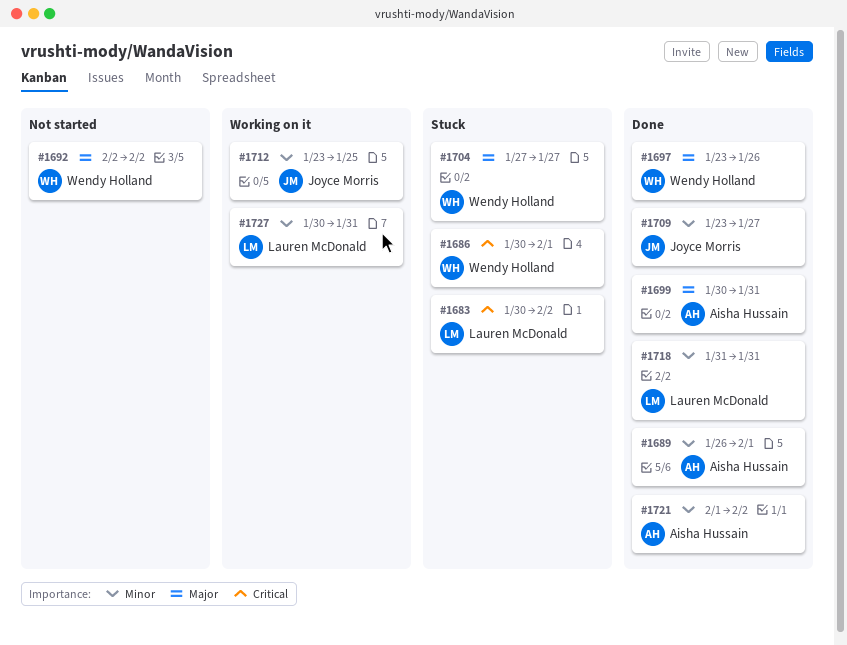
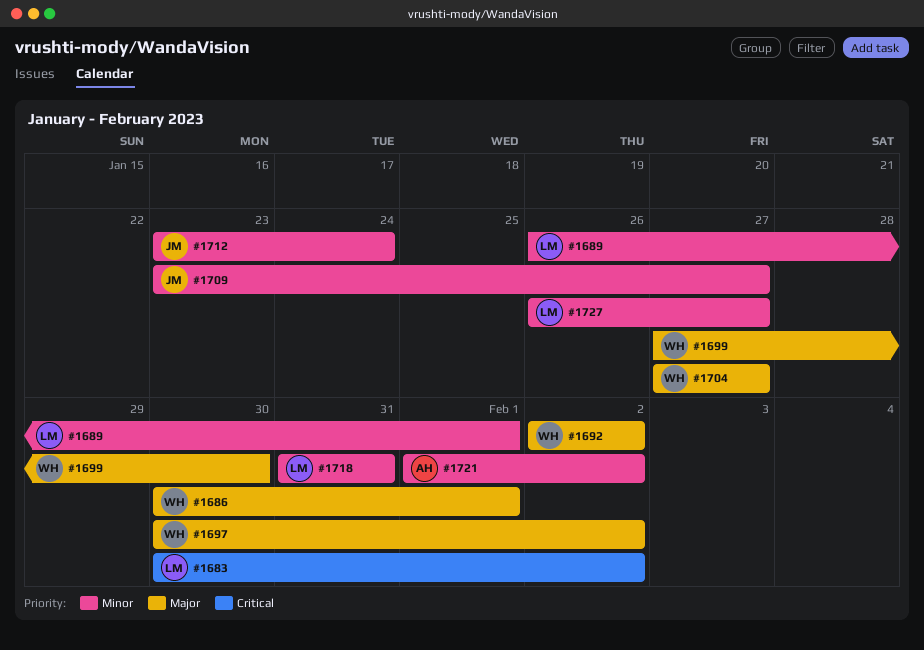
#1686, priority: Critical -> Major
#1689, owner: Aisha Hussain -> Lauren McDonald
#1697, start: Jan 23 -> Jan 30
#1697, due: Jan 26 -> Feb 2
#1699, owner: Aisha Hussain -> Wendy Holland
#1699, start: Jan 30 -> Jan 27
#1699, due: Jan 31 -> Jan 30
#1712, due: Jan 25 -> Jan 24
#1727, start: Jan 30 -> Jan 26
#1727, due: Jan 31 -> Jan 27

